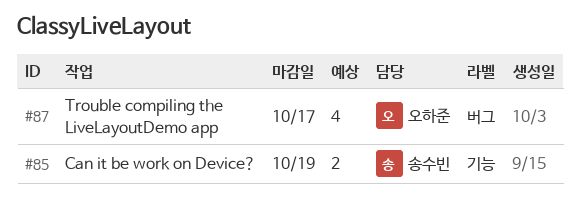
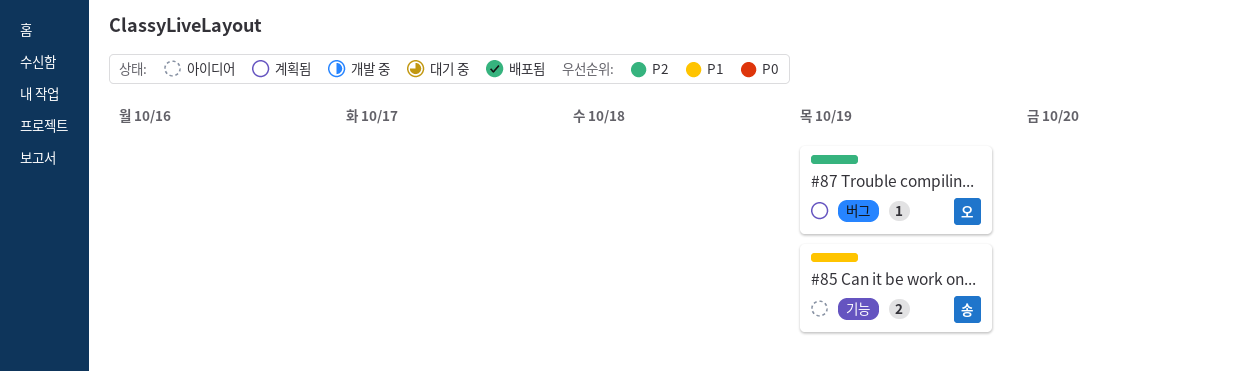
#87, estimate: 4 -> 1
#87, due: Oct 17 -> Oct 19

